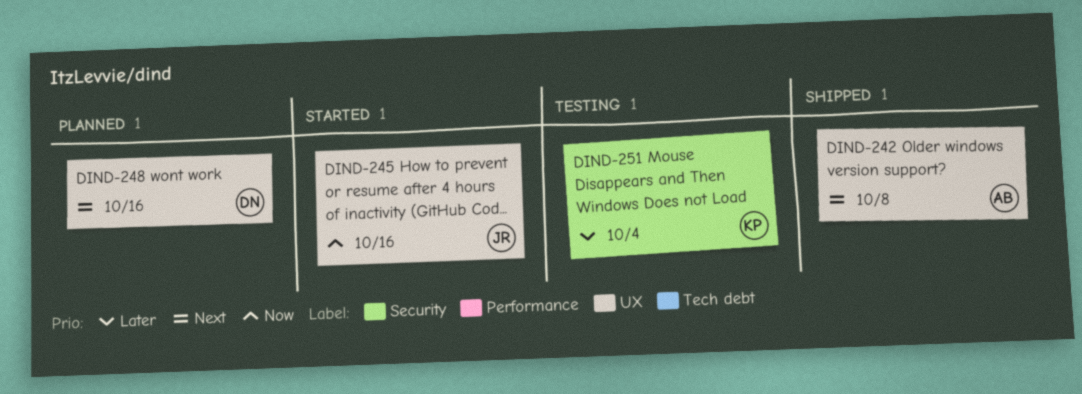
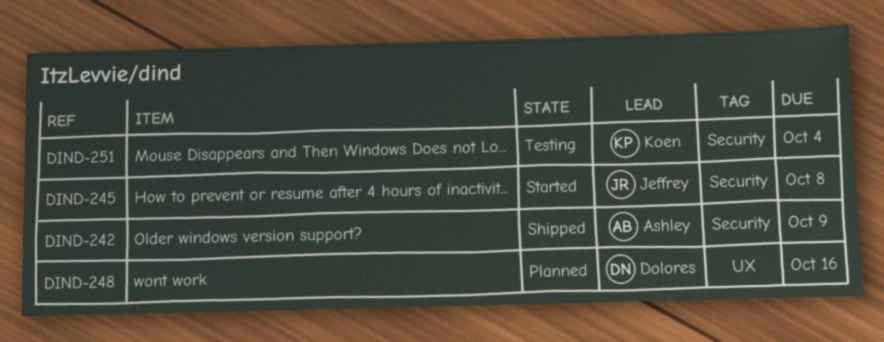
DIND-242, label: UX -> Security
DIND-242, due: Oct 8 -> Oct 9
DIND-245, label: UX -> Security
DIND-245, due: Oct 16 -> Oct 8

